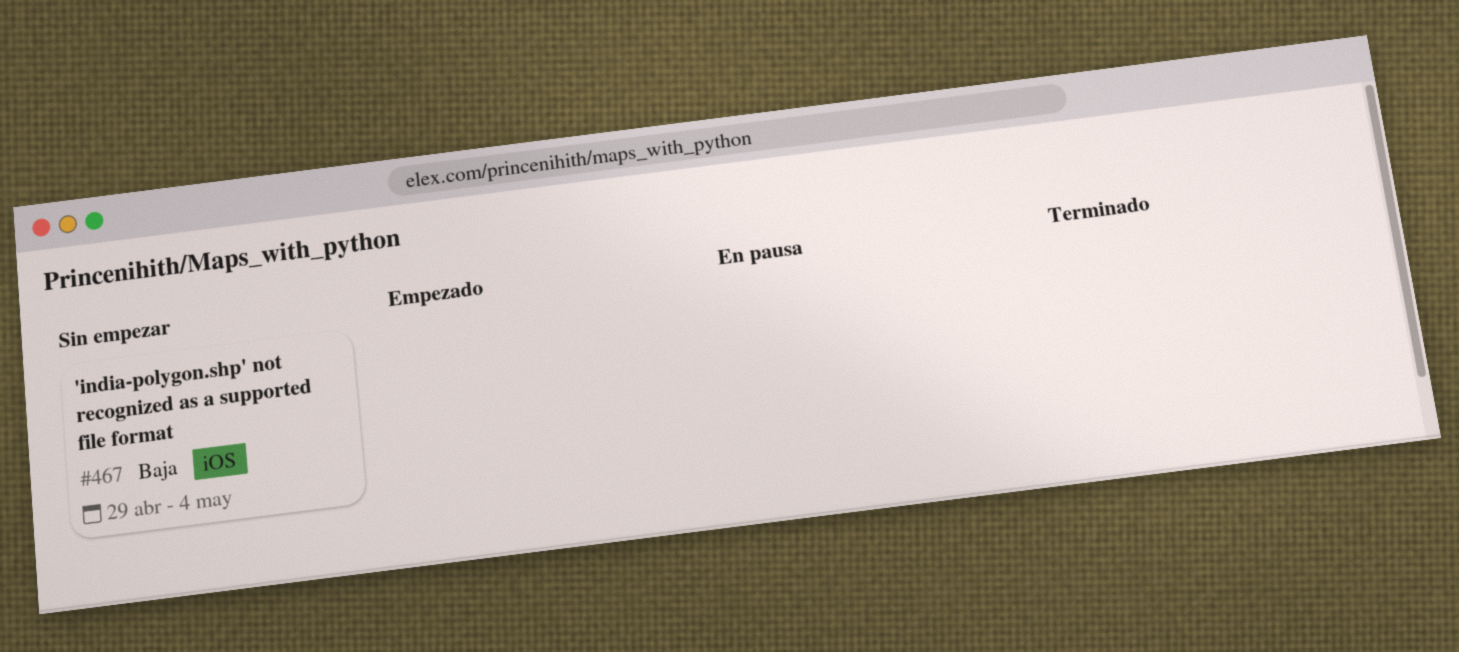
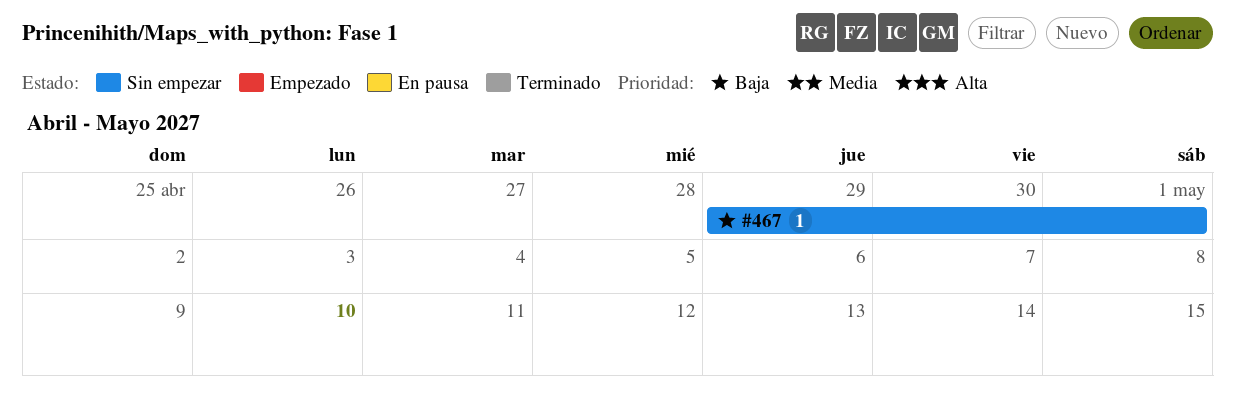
#467, due: May 4 -> May 1

